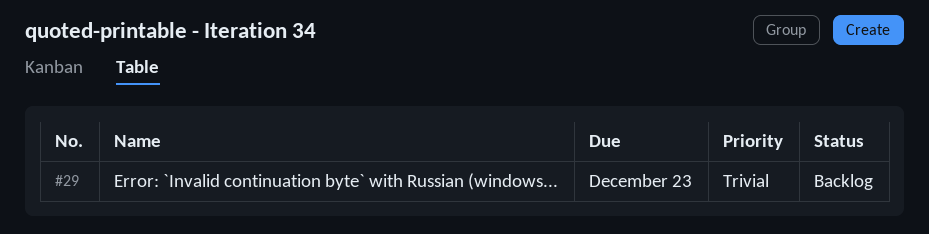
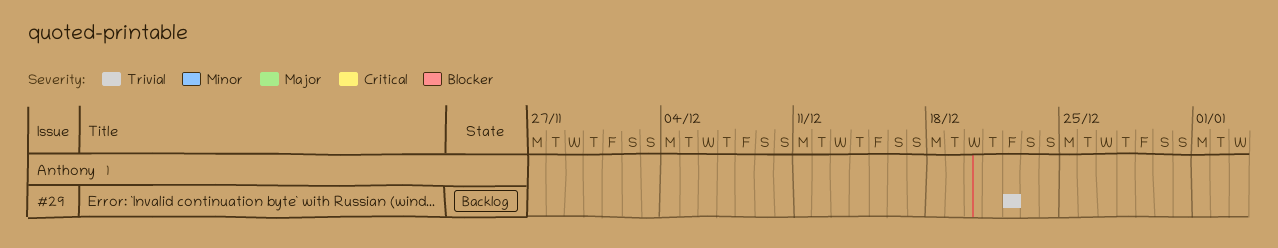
#29, due: Dec 23 -> Dec 22

